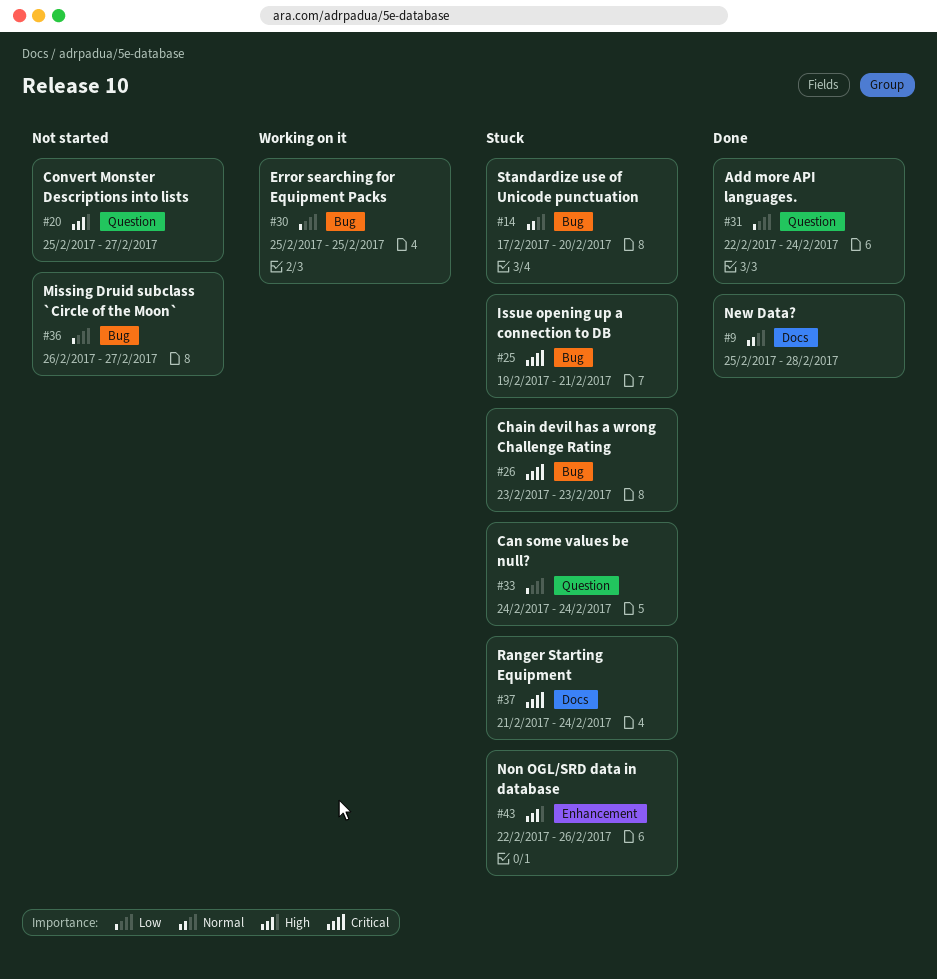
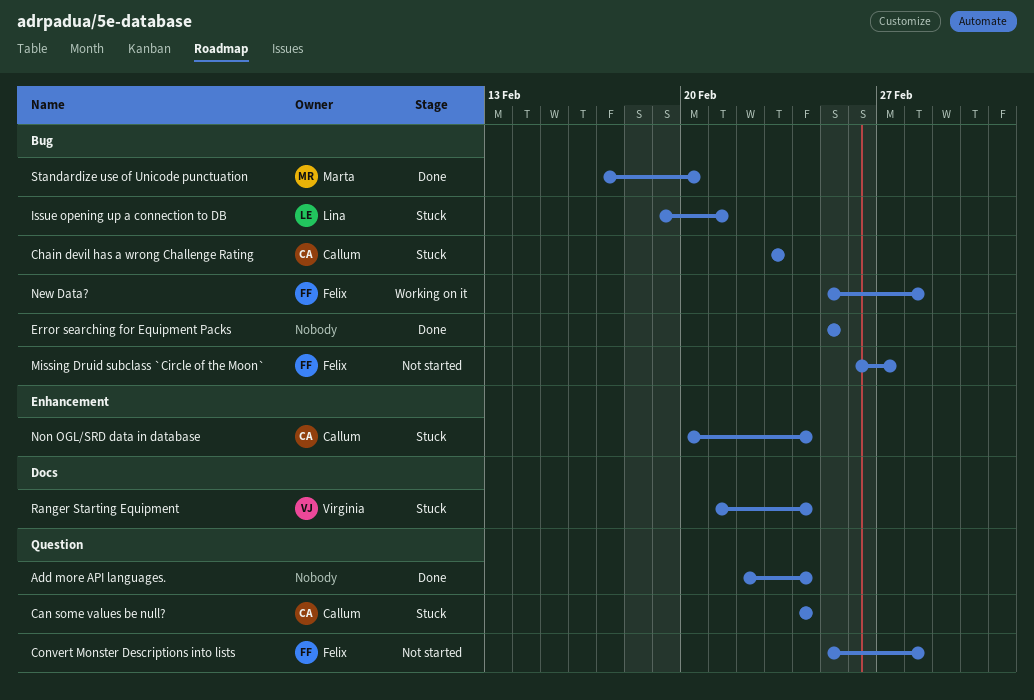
Convert Monster Descriptions into lists, due: Feb 27 -> Feb 28
Error searching for Equipment Packs, status: Working on it -> Done
New Data?, status: Done -> Working on it
New Data?, label: Docs -> Bug
Non OGL/SRD data in database, start: Feb 22 -> Feb 20
Non OGL/SRD data in database, due: Feb 26 -> Feb 24
Standardize use of Unicode punctuation, status: Stuck -> Done

